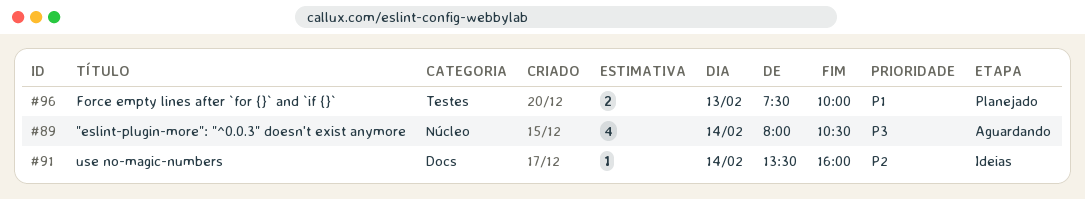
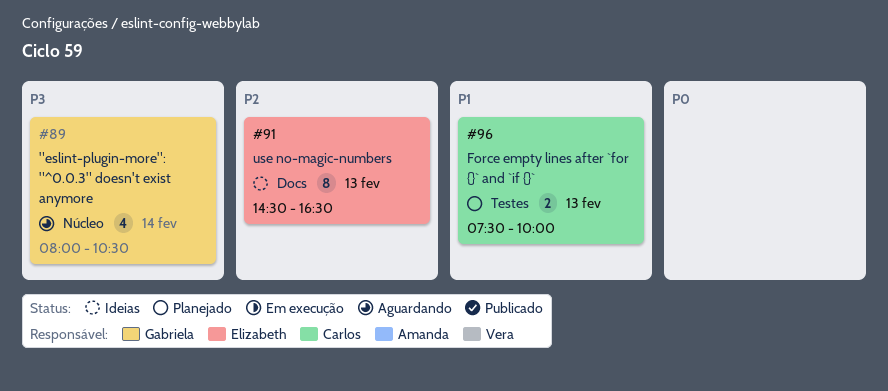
#91, estimate: 1 -> 8
#91, day: Feb 14 -> Feb 13
#91, begins: 13:30 -> 14:30
#91, ends: 16:00 -> 16:30

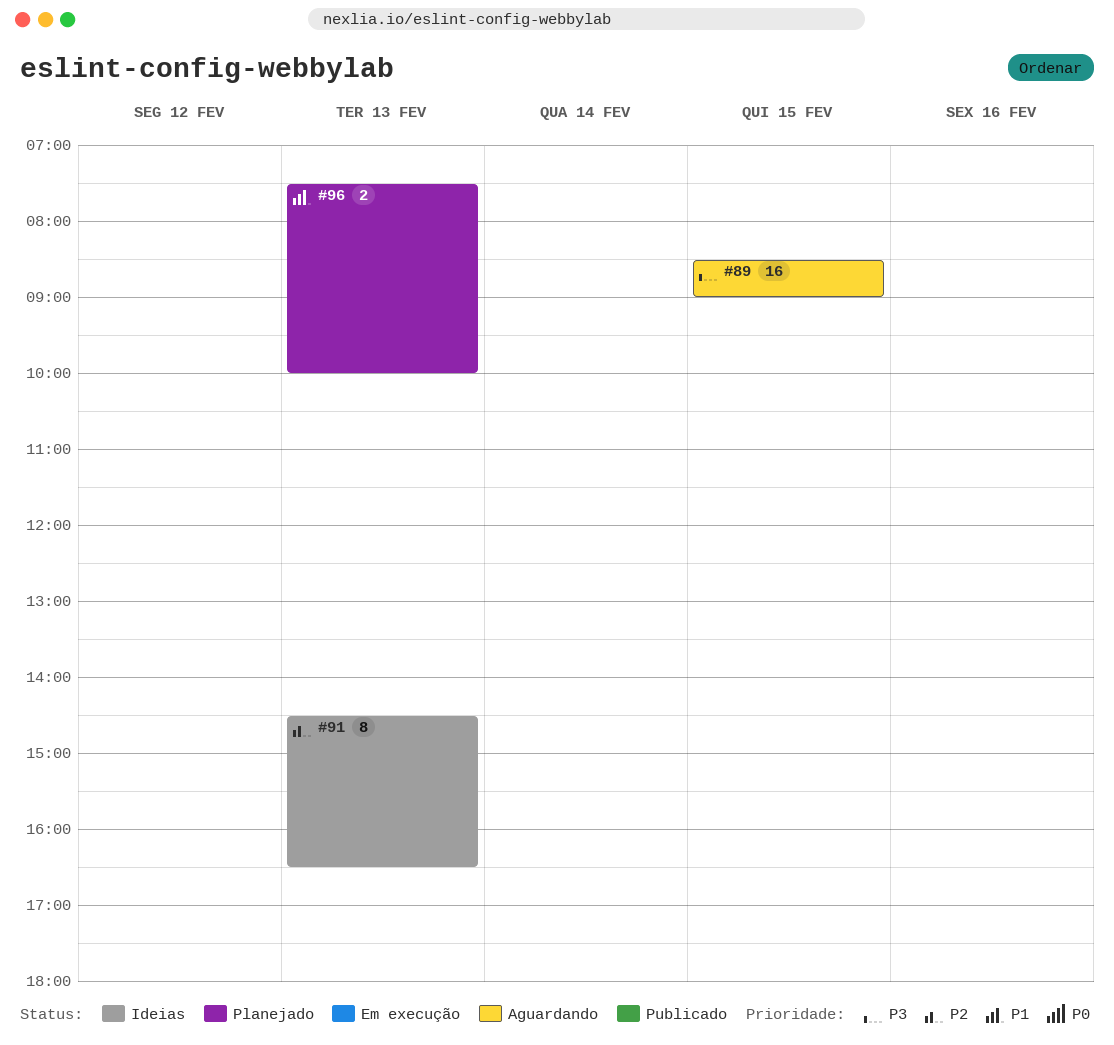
#89, estimate: 4 -> 16
#89, day: Feb 14 -> Feb 15
#89, begins: 08:00 -> 08:30
#89, ends: 10:30 -> 09:00

